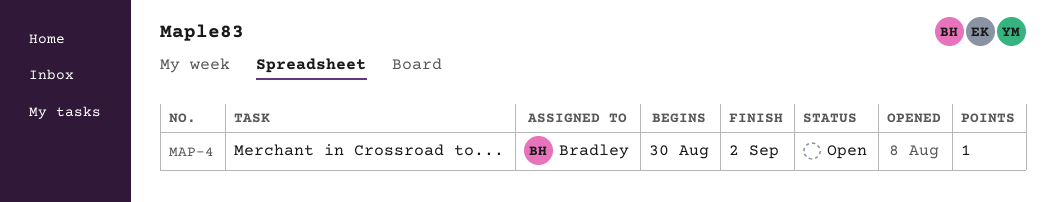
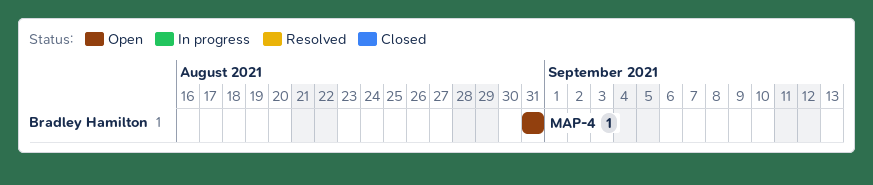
MAP-4, start: Aug 30 -> Aug 31
MAP-4, due: Sep 2 -> Aug 31

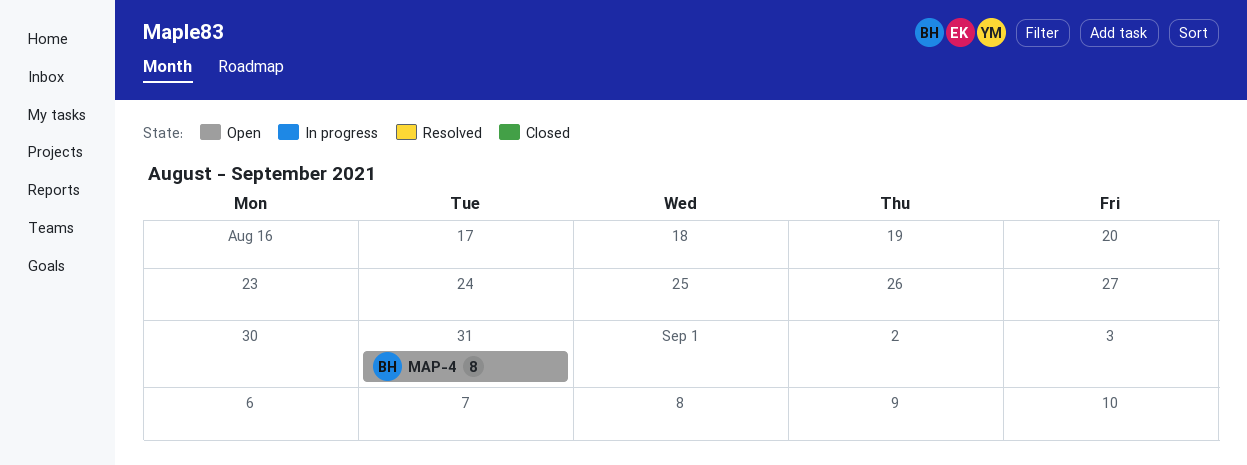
MAP-4, estimate: 1 -> 8

